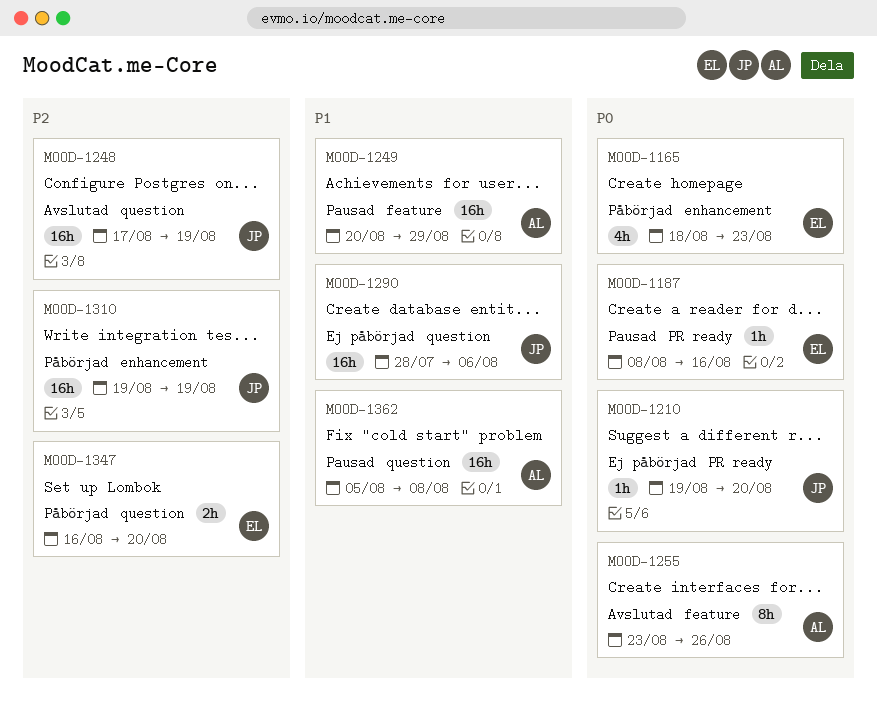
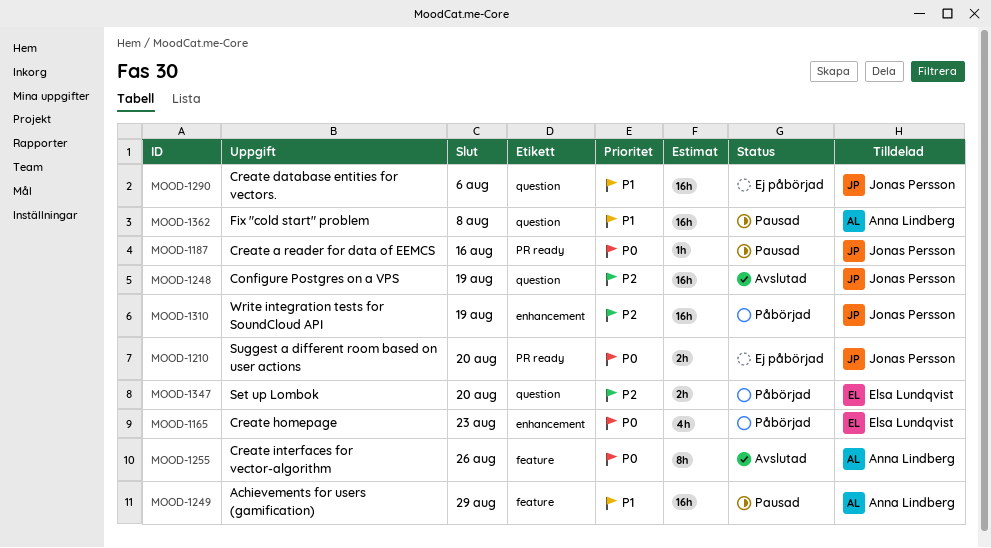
MOOD-1187, owner: Elsa Lundqvist -> Jonas Persson
MOOD-1210, estimate: 1h -> 2h

